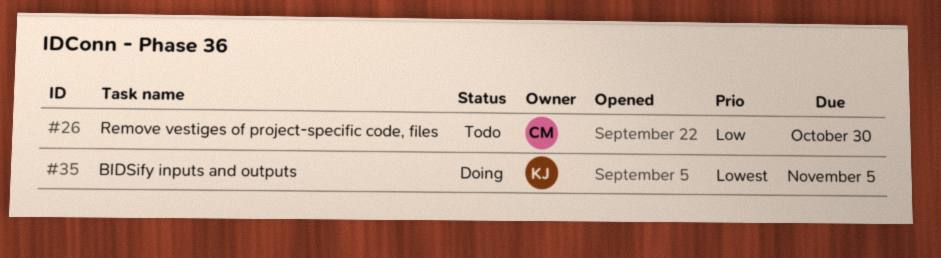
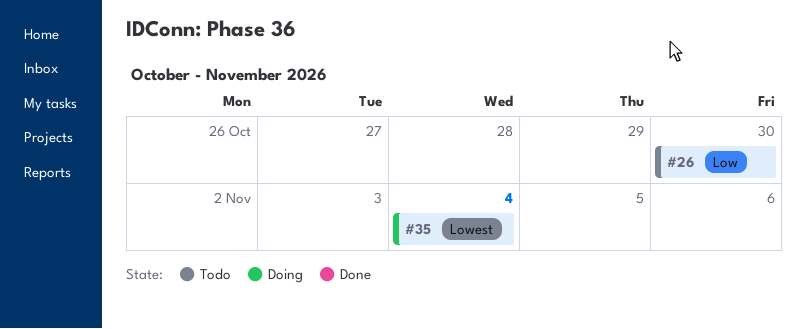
#35, due: Nov 5 -> Nov 4

